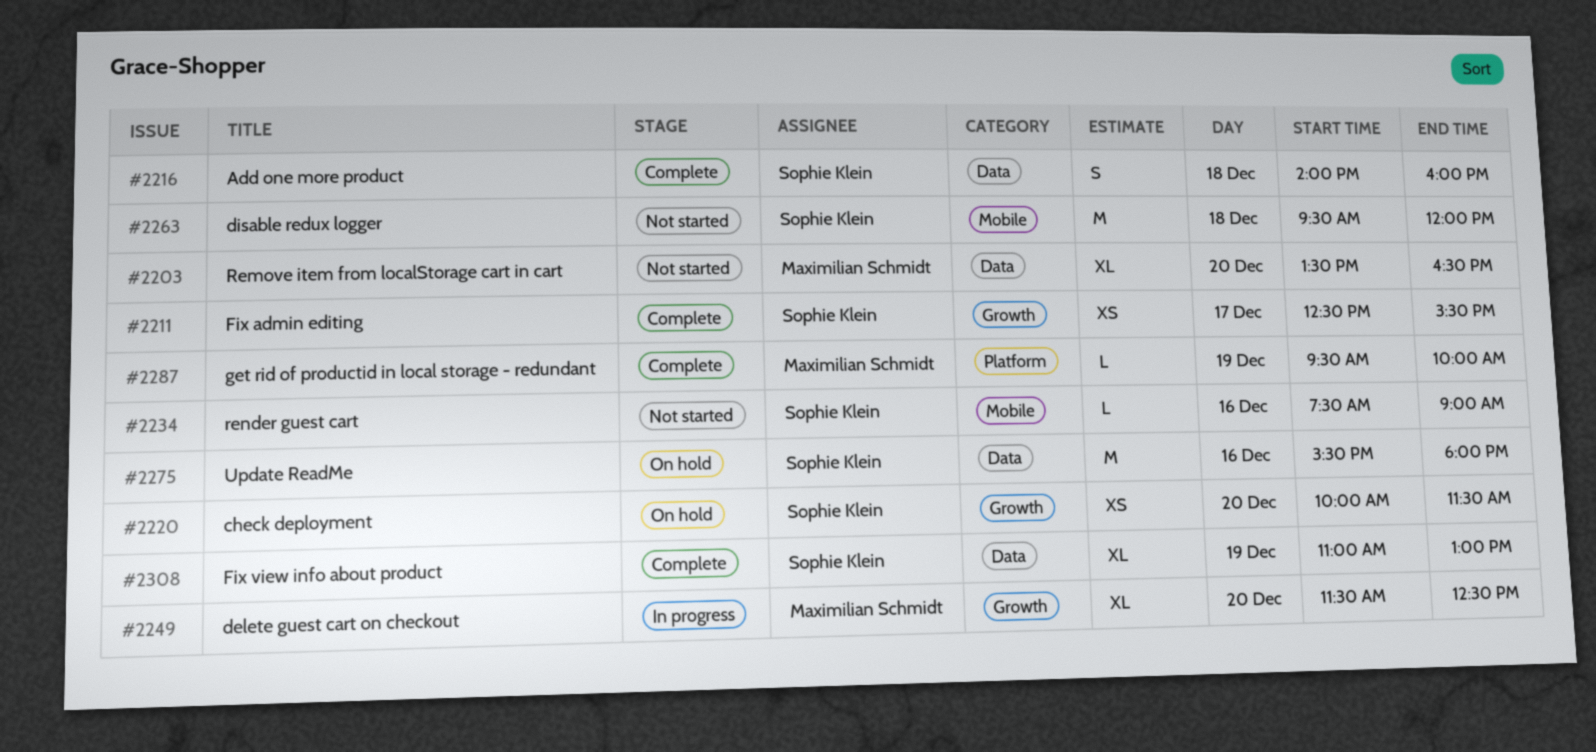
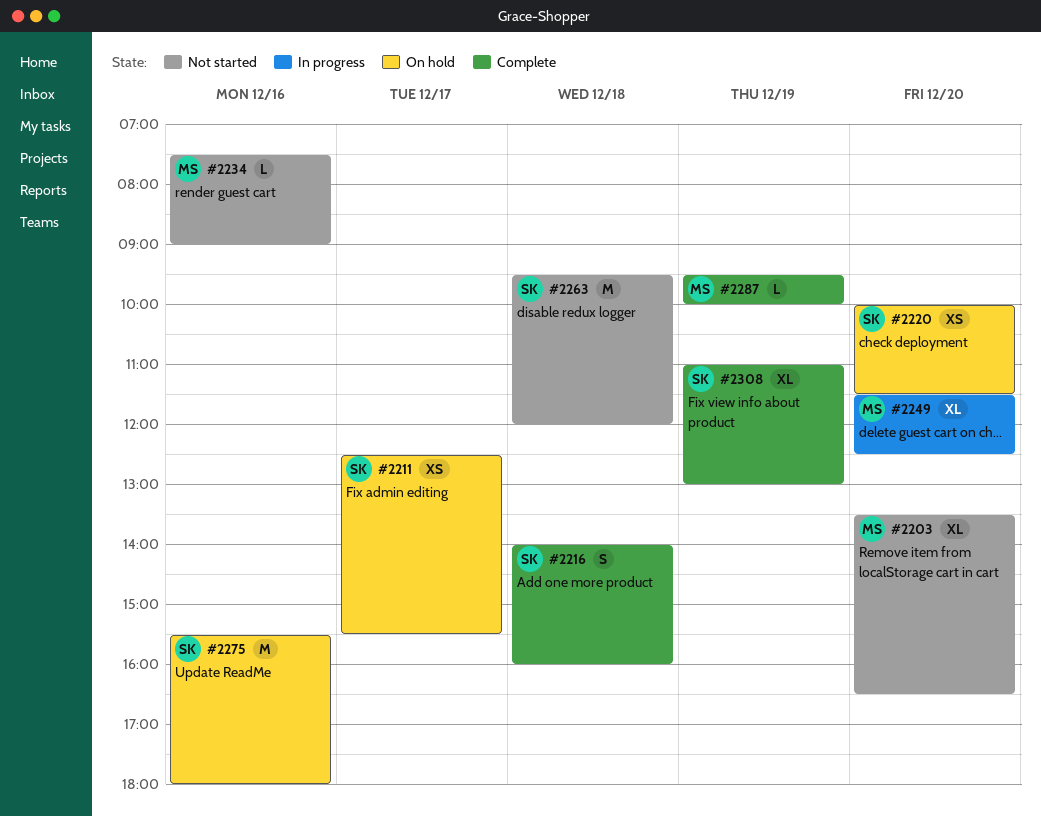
#2211, status: Complete -> On hold
#2234, owner: Sophie Klein -> Maximilian Schmidt

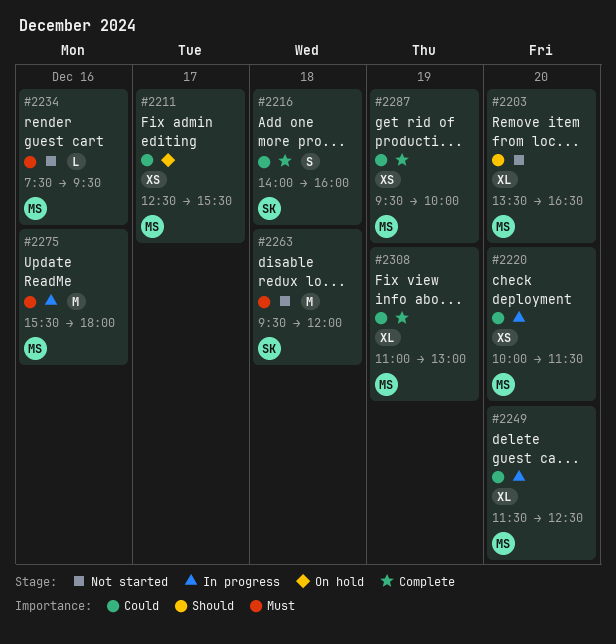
#2211, owner: SK -> MS
#2220, status: On hold -> In progress
#2220, owner: SK -> MS
#2234, ends: 09:00 -> 09:30
#2275, status: On hold -> In progress
#2275, owner: SK -> MS
#2287, estimate: L -> XS
#2308, owner: SK -> MS

